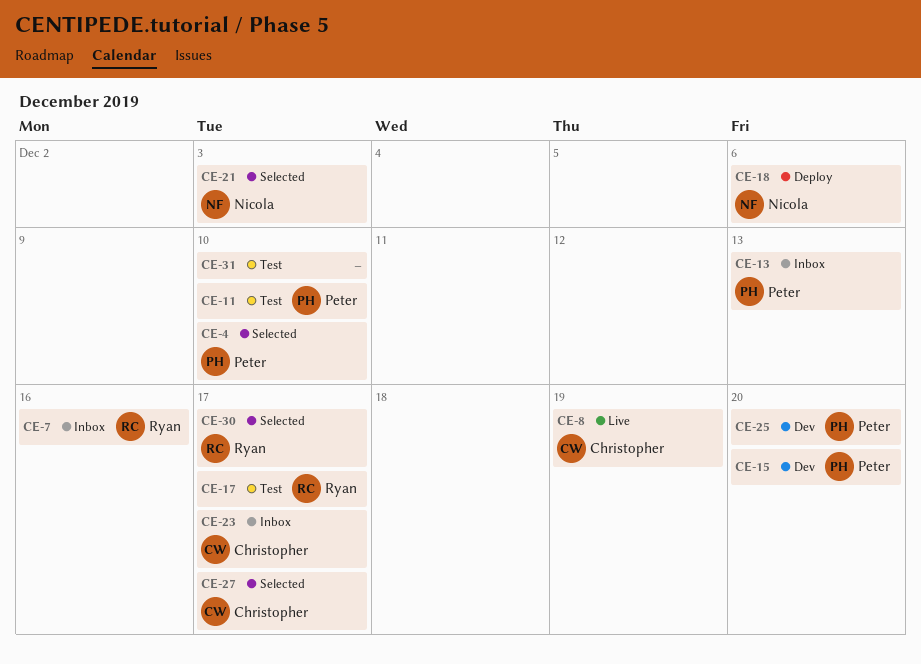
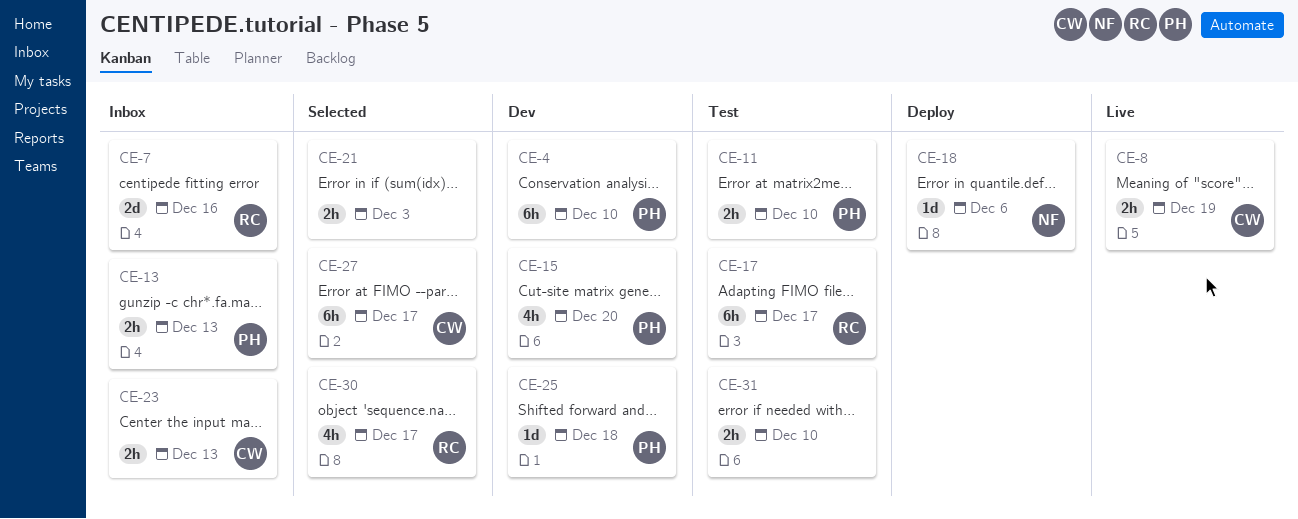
CE-4, status: Selected -> Dev
CE-21, owner: Nicola -> none
CE-23, due: Dec 17 -> Dec 13
CE-25, due: Dec 20 -> Dec 18

